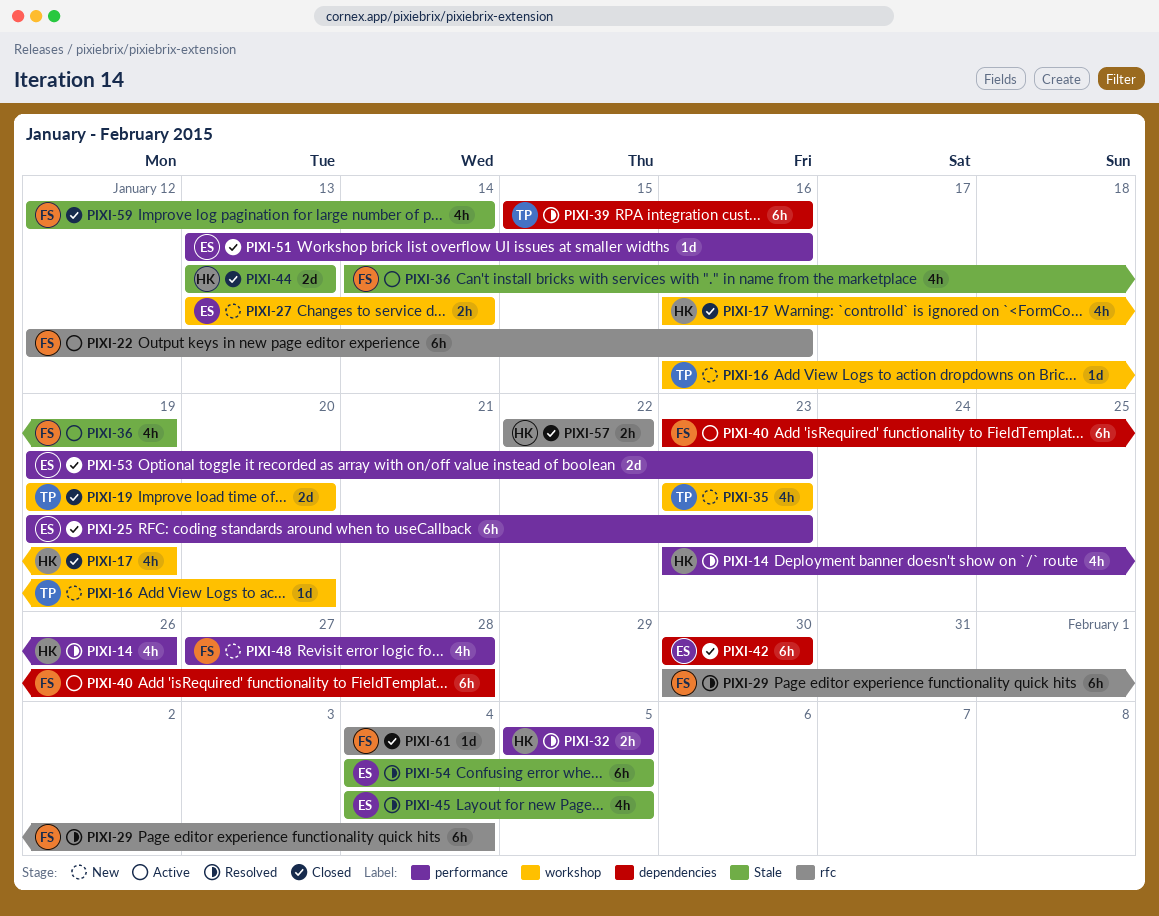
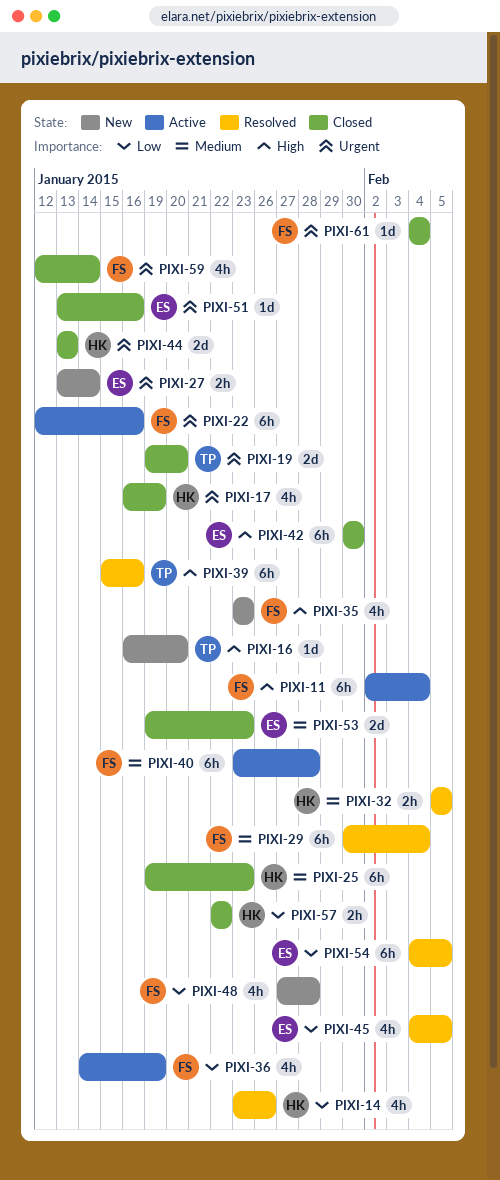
PIXI-11: none -> present
PIXI-25, owner: ES -> HK
PIXI-35, owner: TP -> FS

